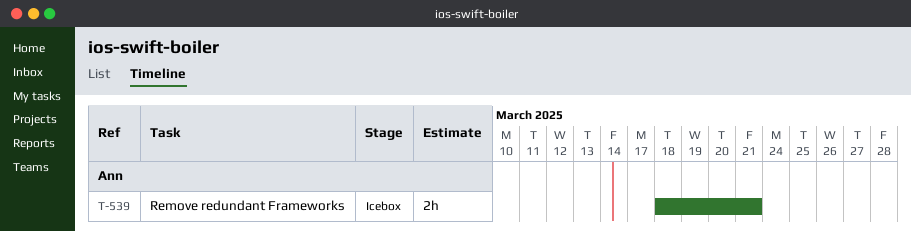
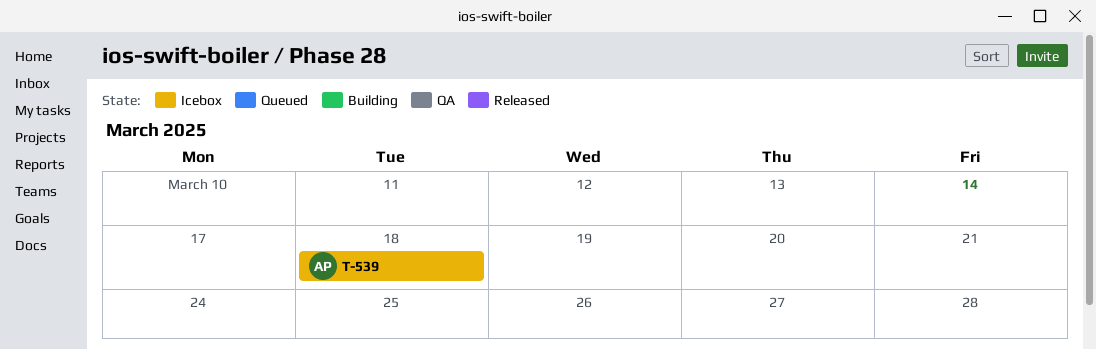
T-539, due: Mar 21 -> Mar 18

